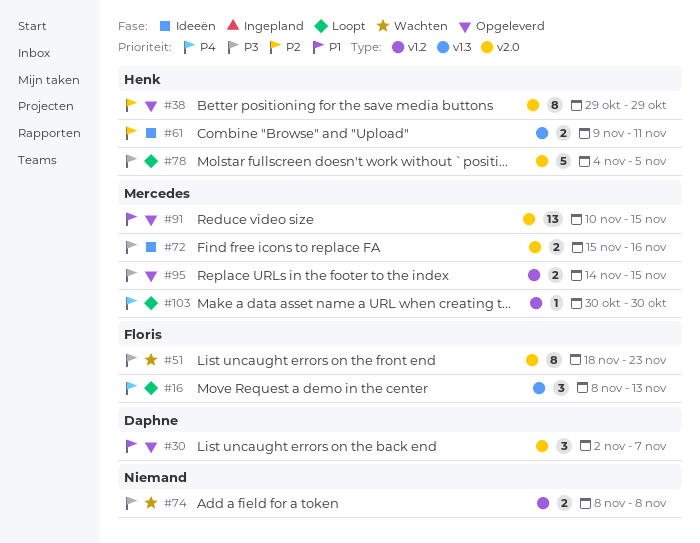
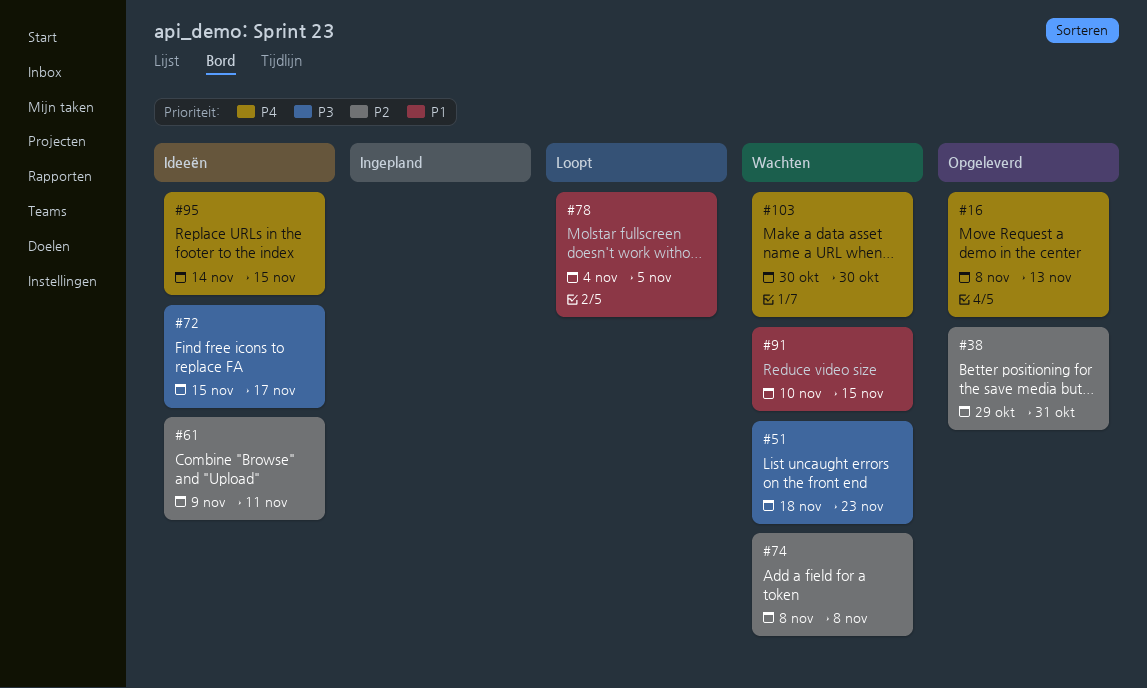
#16, status: Loopt -> Opgeleverd
#30: present -> none
#38, due: Oct 29 -> Oct 31
#72, due: Nov 16 -> Nov 17
#74, priority: P3 -> P2
#78, priority: P3 -> P1
#91, status: Opgeleverd -> Wachten
#95, status: Opgeleverd -> Ideeën
#95, priority: P3 -> P4
#103, status: Loopt -> Wachten

